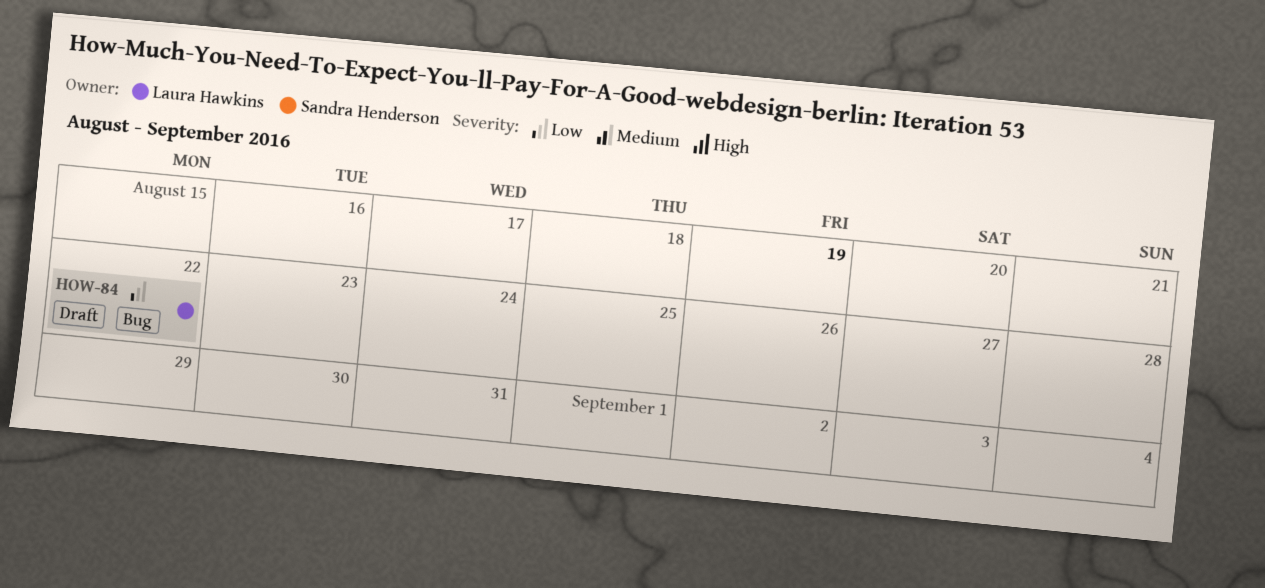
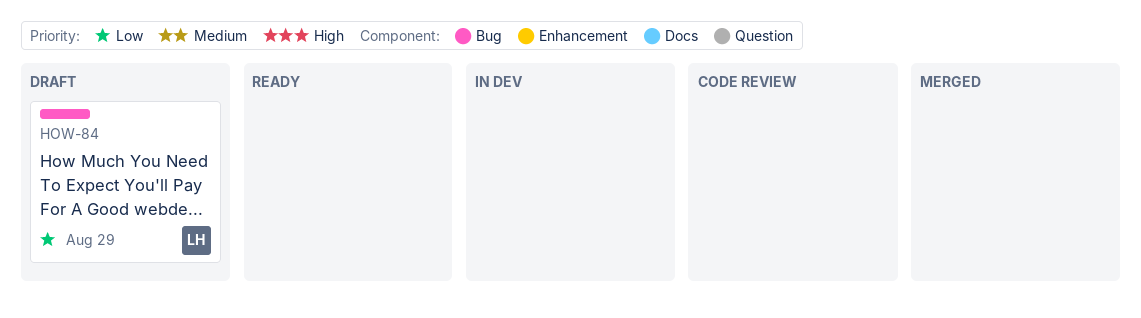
HOW-84, due: Aug 22 -> Aug 29

